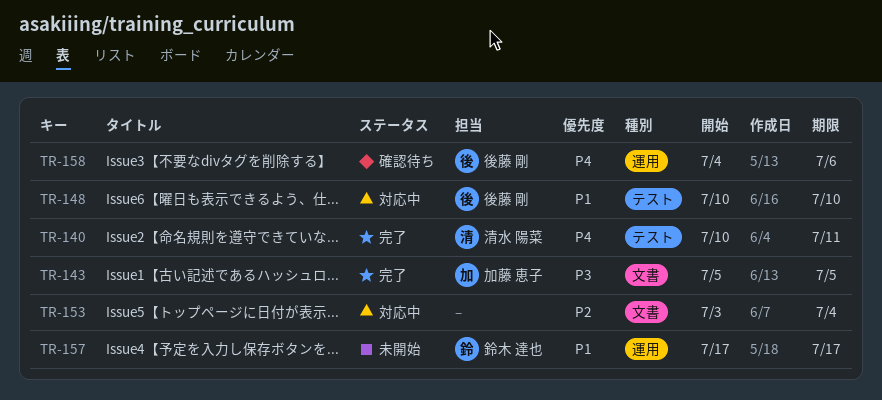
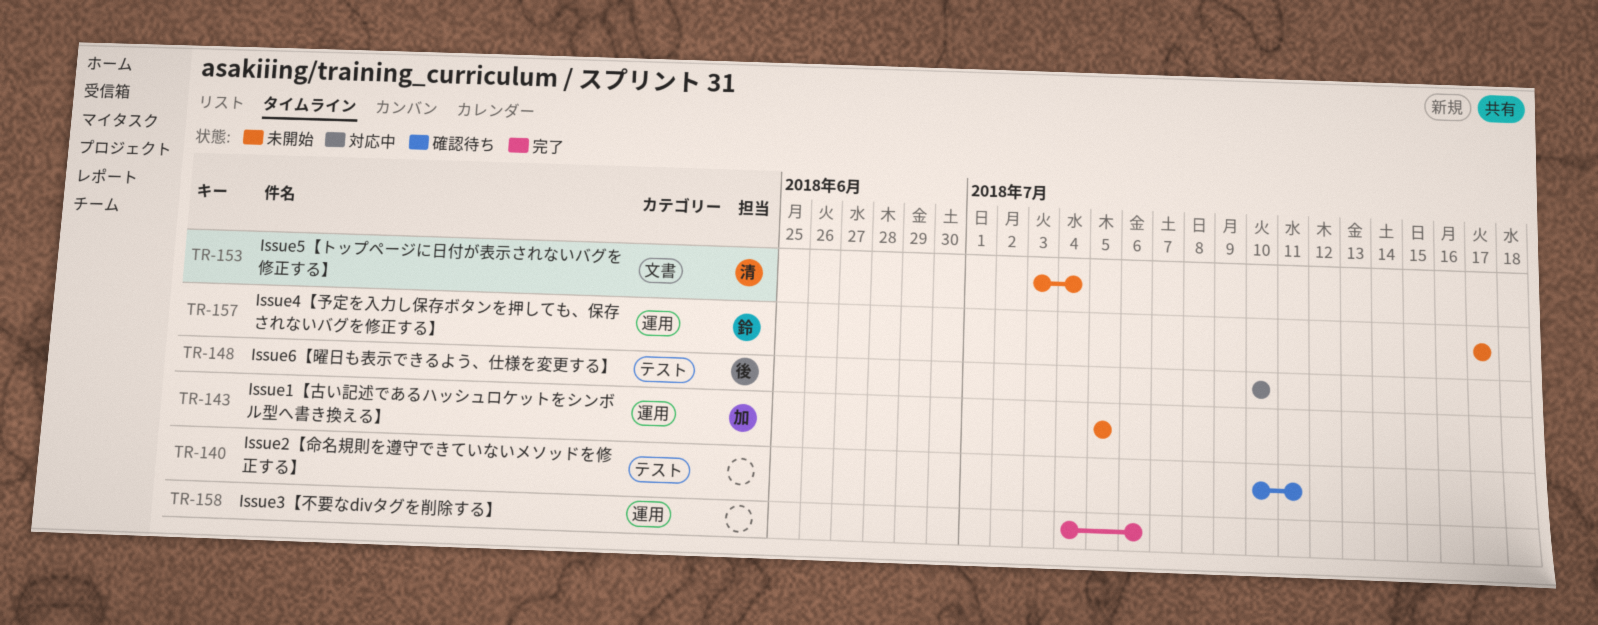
TR-140, status: 完了 -> 確認待ち
TR-140, owner: 清水 陽菜 -> none
TR-143, status: 完了 -> 未開始
TR-143, label: 文書 -> 運用
TR-153, status: 対応中 -> 未開始
TR-153, owner: none -> 清水 陽菜
TR-158, status: 確認待ち -> 完了
TR-158, owner: 後藤 剛 -> none

